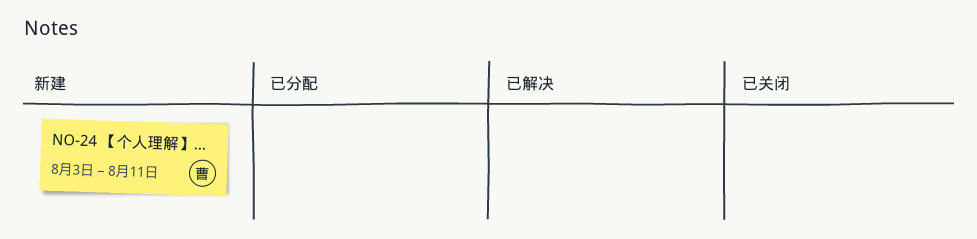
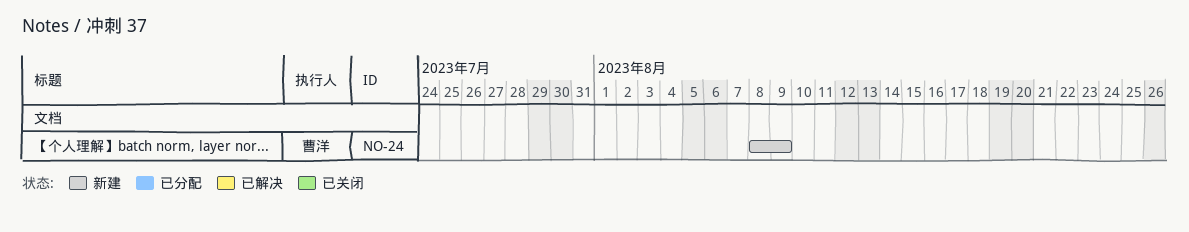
NO-24, start: Aug 3 -> Aug 8
NO-24, due: Aug 11 -> Aug 9

